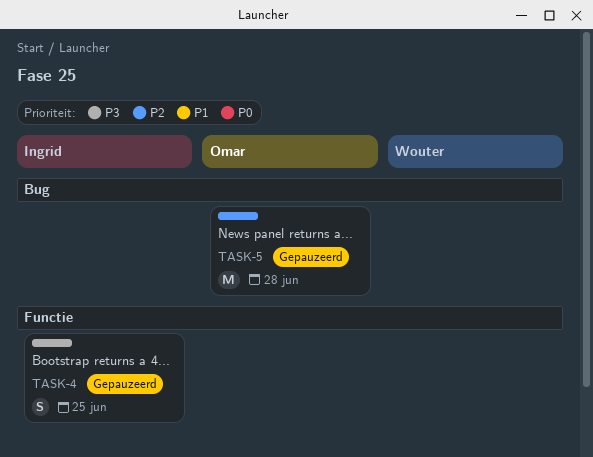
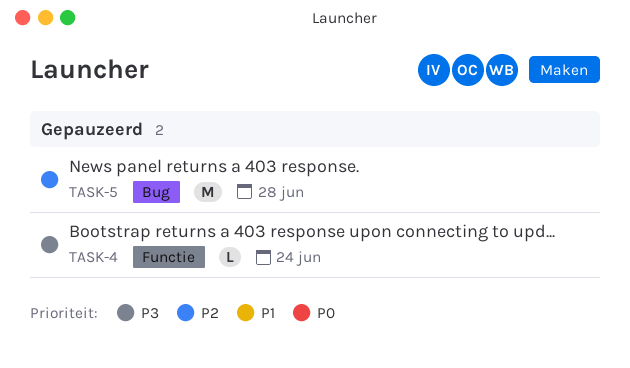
TASK-4, estimate: S -> L
TASK-4, due: Jun 25 -> Jun 24

